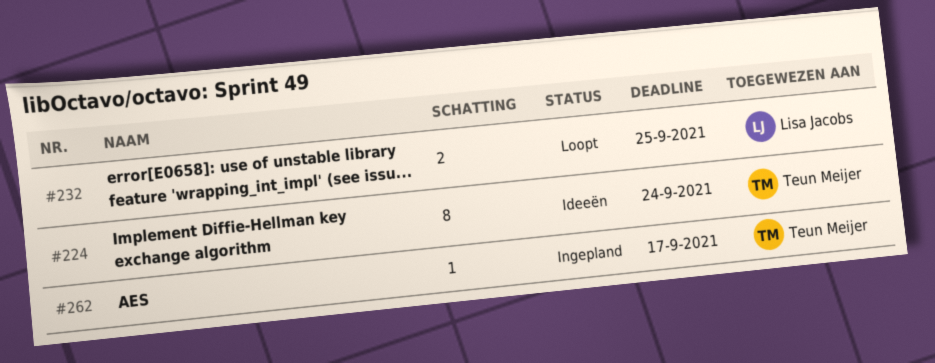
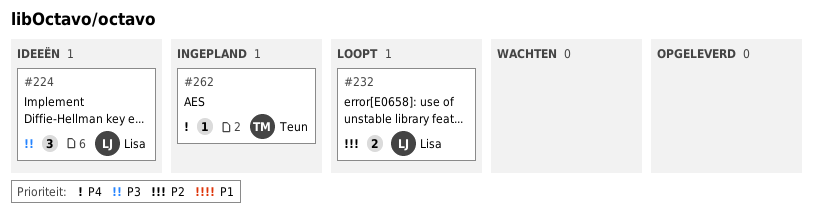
#224, owner: Teun Meijer -> Lisa Jacobs
#224, estimate: 8 -> 3

